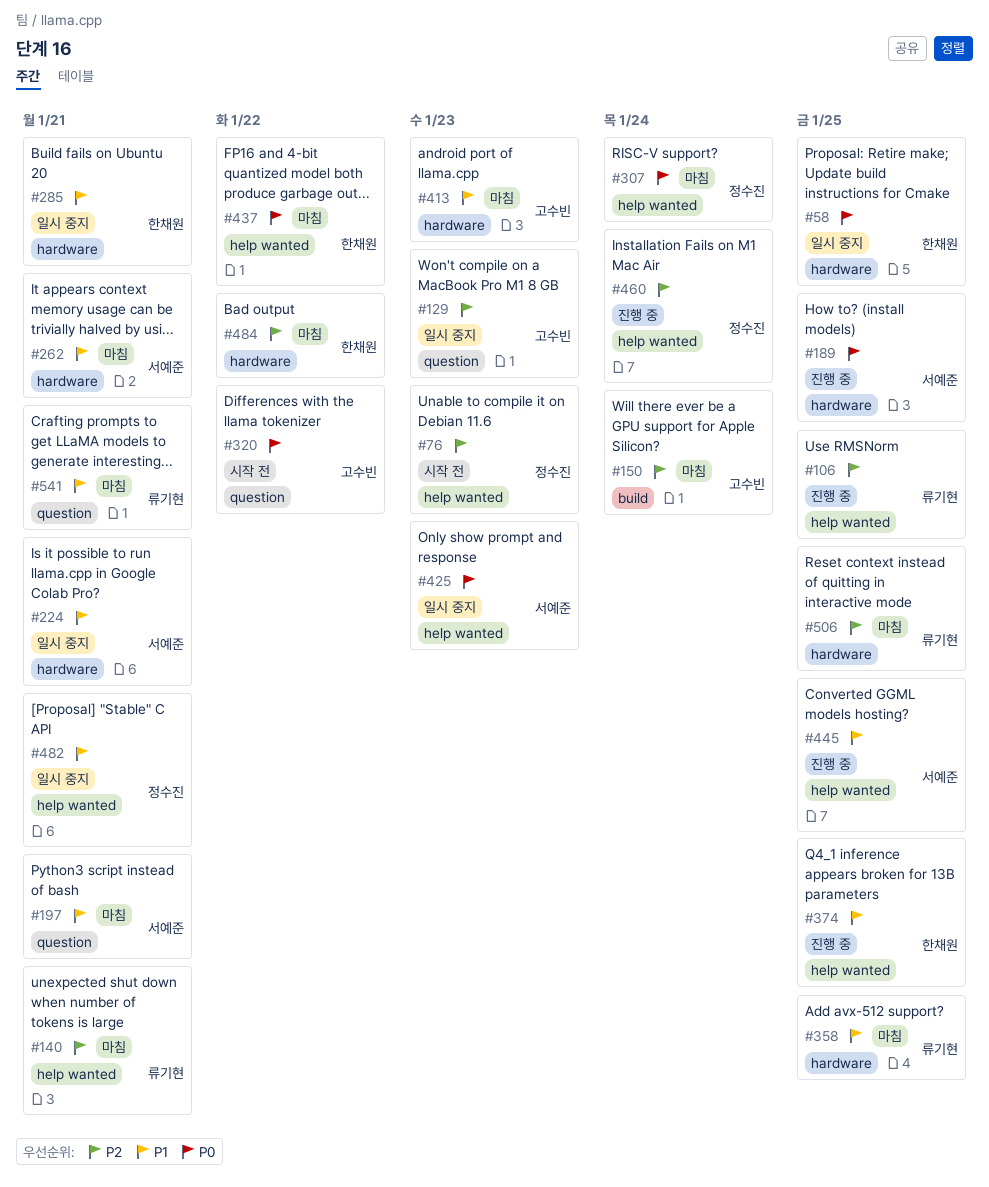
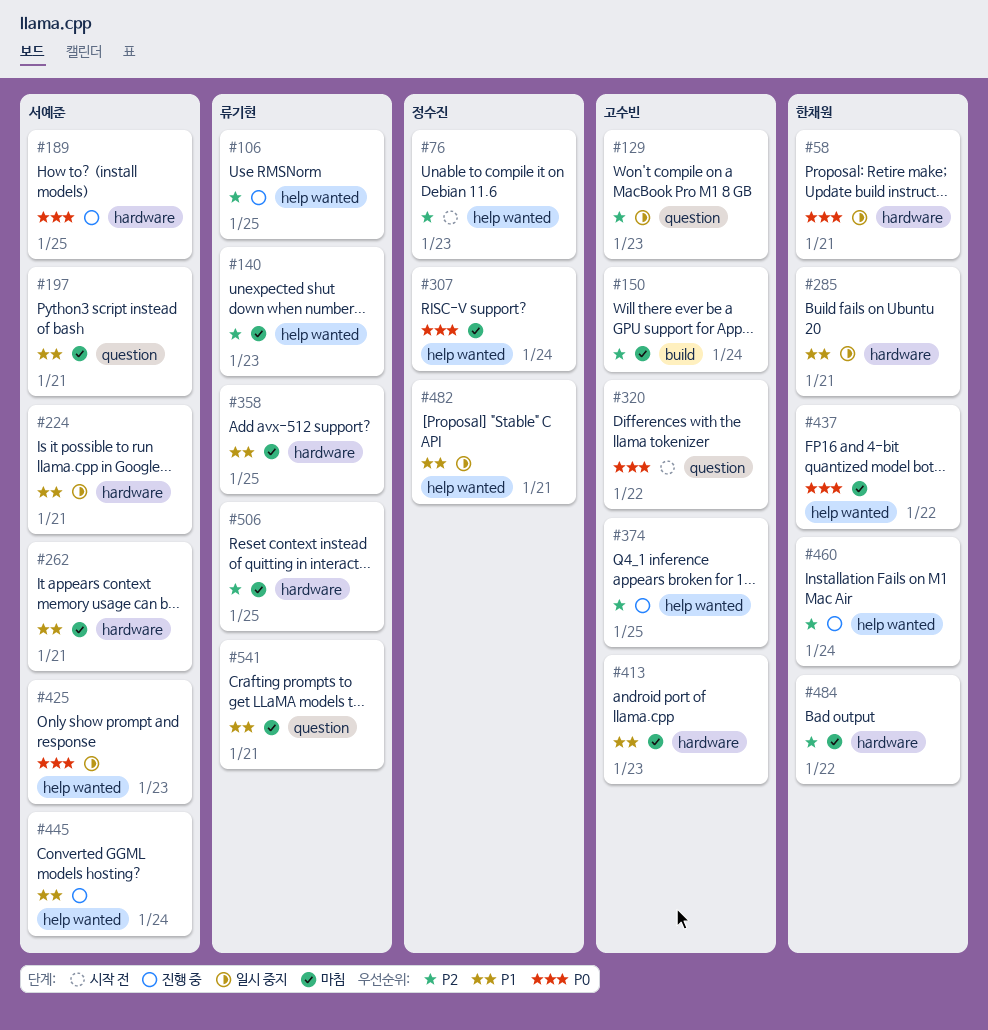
#58, due: Jan 25 -> Jan 21
#140, due: Jan 21 -> Jan 23
#374, owner: 한채원 -> 고수빈
#374, priority: P1 -> P2
#445, due: Jan 25 -> Jan 24
#460, owner: 정수진 -> 한채원

